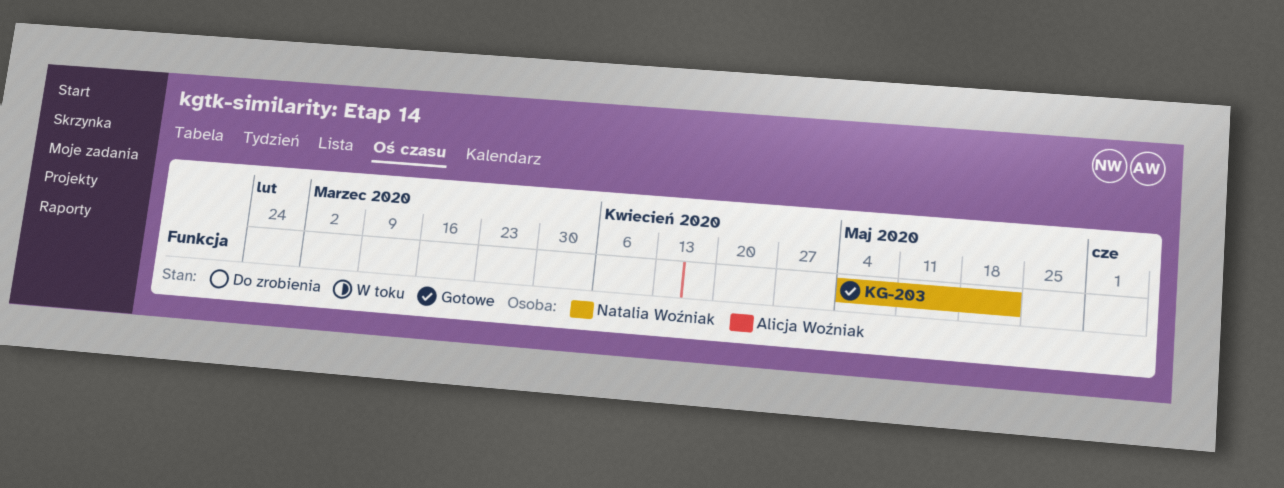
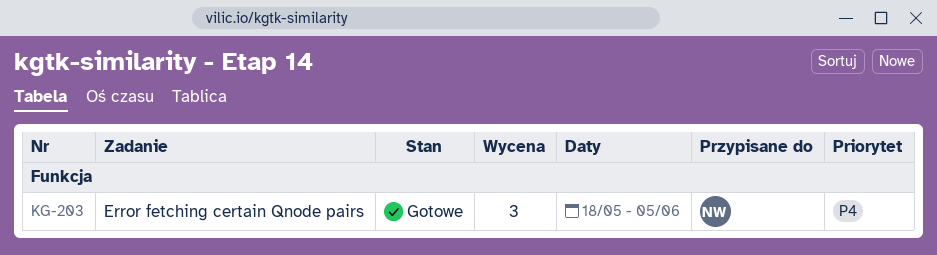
KG-203, start: May 4 -> May 18
KG-203, due: May 22 -> Jun 5

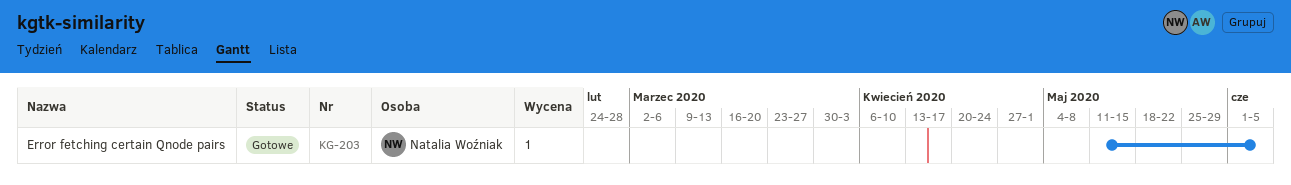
KG-203, estimate: 3 -> 1
KG-203, start: May 18 -> May 11

